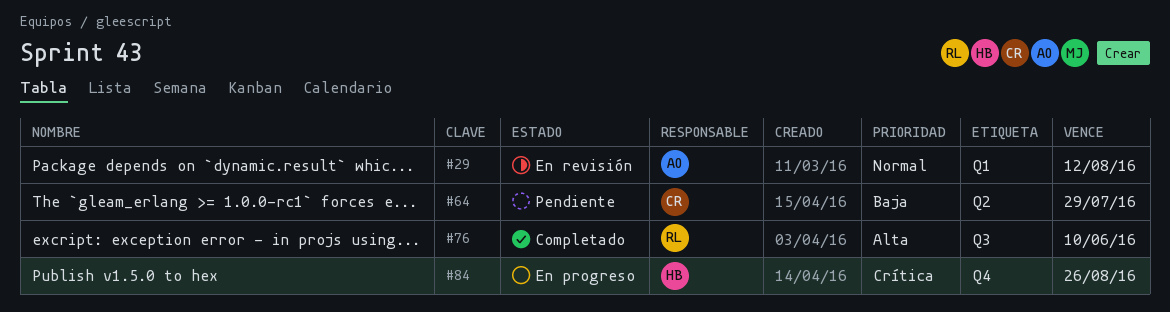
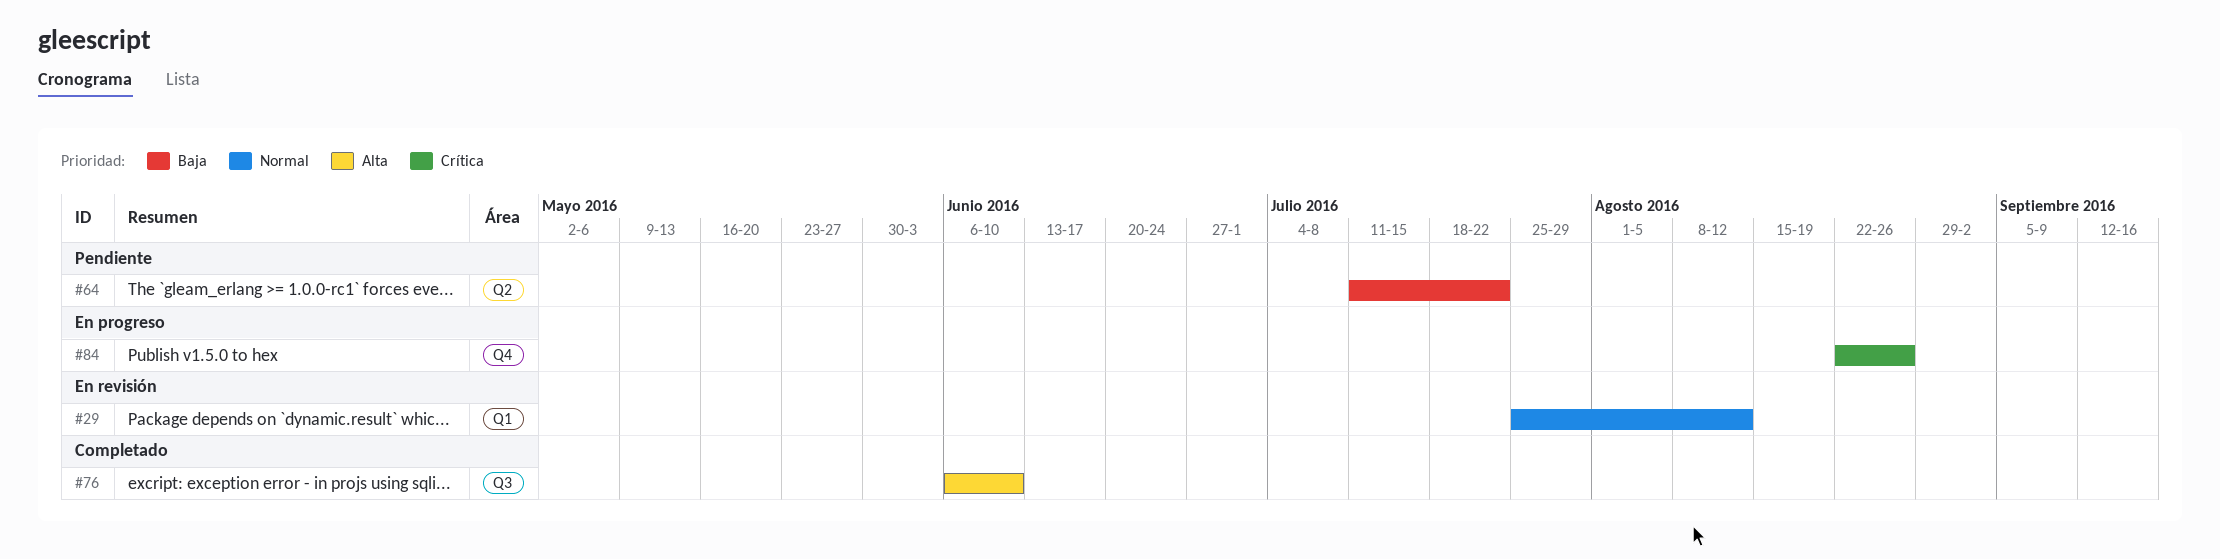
#64, due: Jul 29 -> Jul 22

